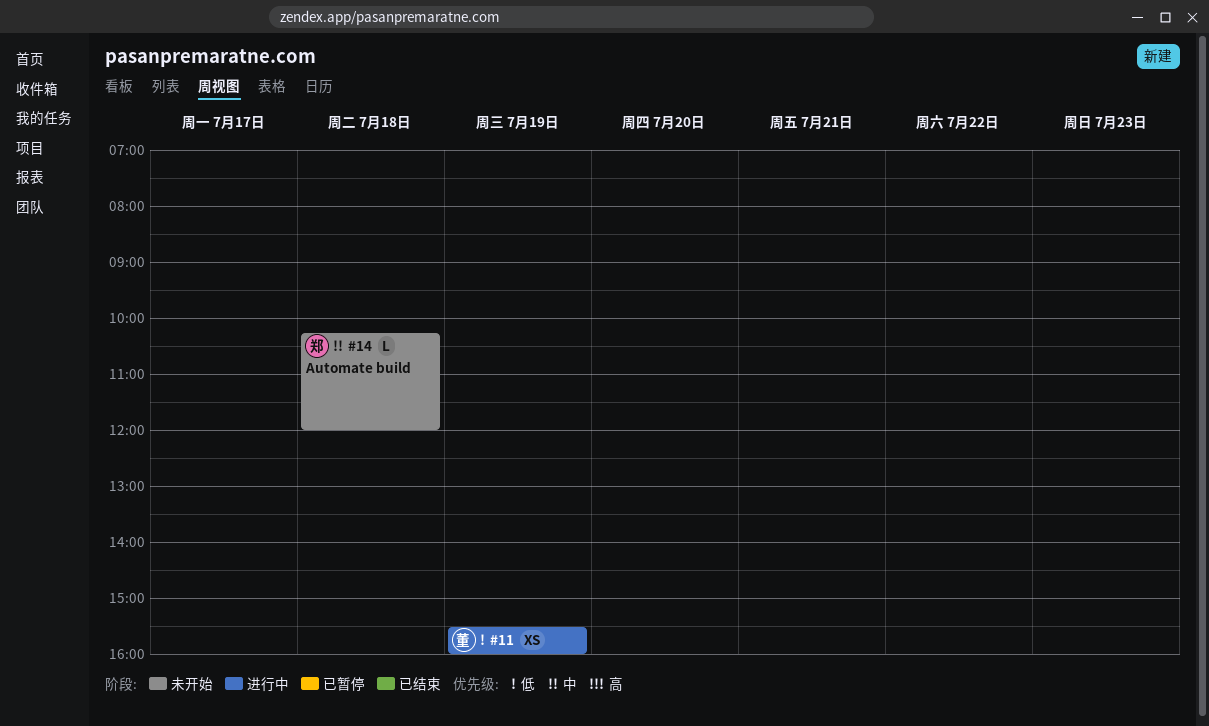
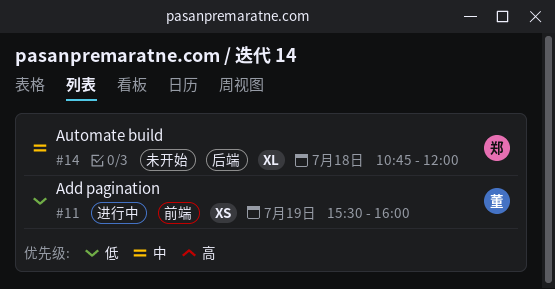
#14, estimate: L -> XL
#14, begins: 10:15 -> 10:45

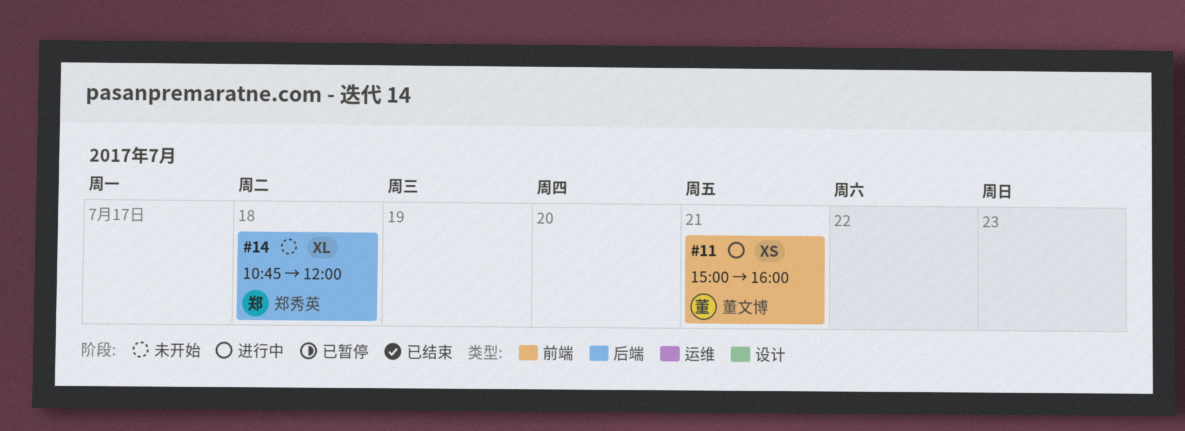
#11, day: Jul 19 -> Jul 21
#11, begins: 15:30 -> 15:00

